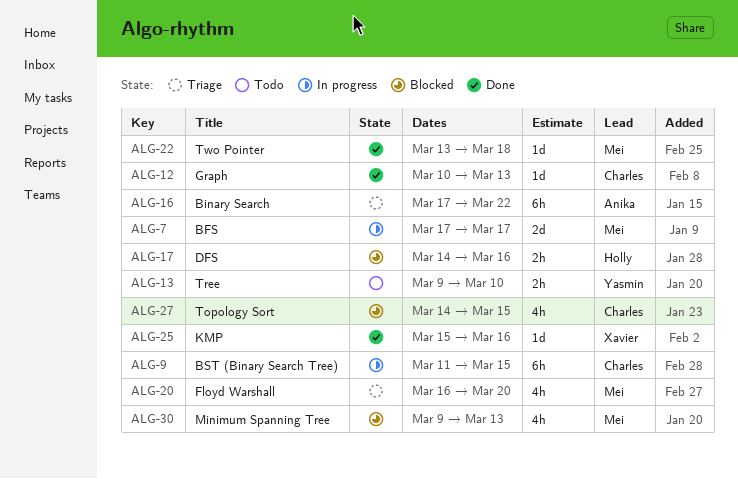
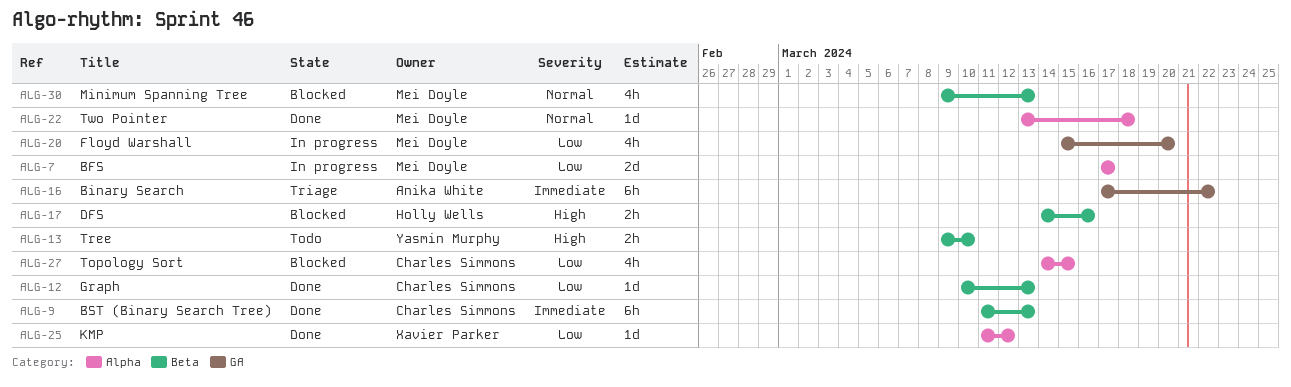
ALG-9, status: In progress -> Done
ALG-9, due: Mar 15 -> Mar 13
ALG-20, status: Triage -> In progress
ALG-20, start: Mar 16 -> Mar 15
ALG-25, start: Mar 15 -> Mar 11
ALG-25, due: Mar 16 -> Mar 12

